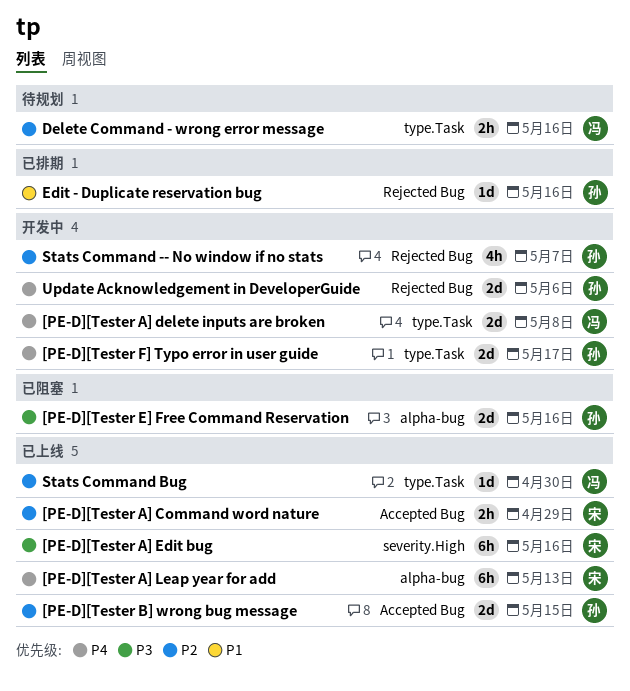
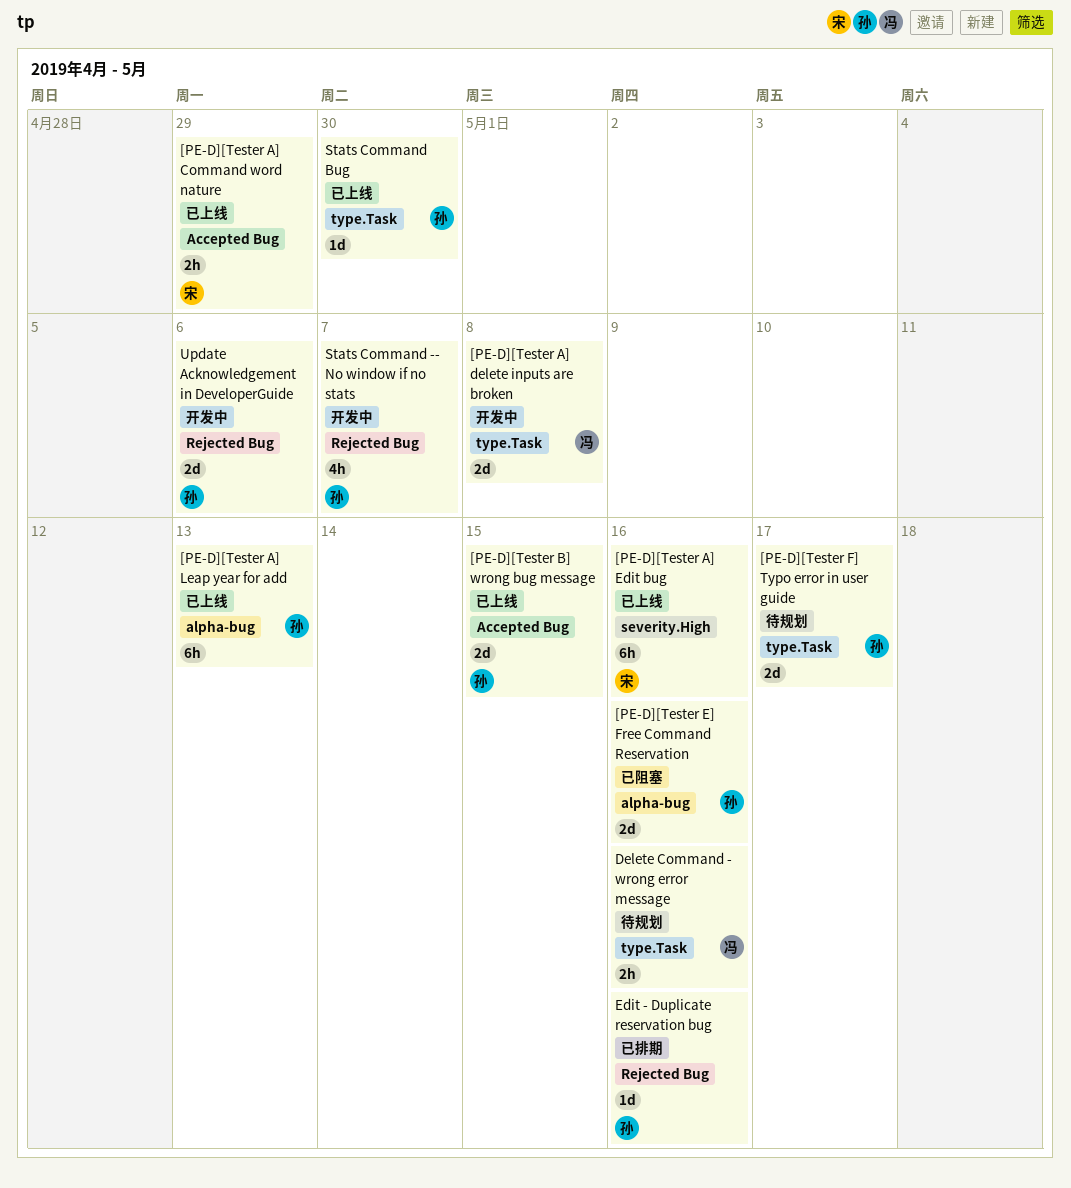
[PE-D][Tester A] Leap year for add, owner: 宋 -> 孙
[PE-D][Tester F] Typo error in user guide, status: 开发中 -> 待规划
Stats Command Bug, owner: 冯 -> 孙

